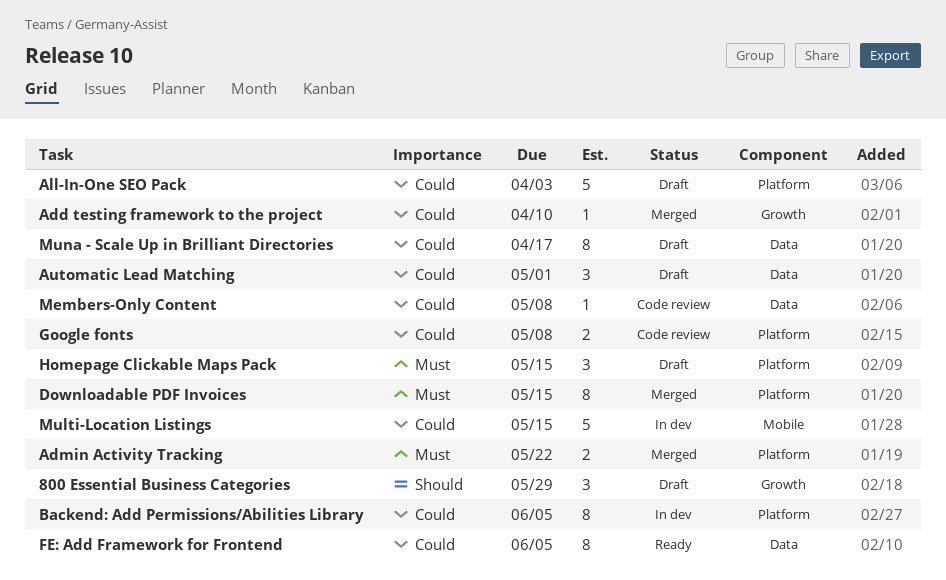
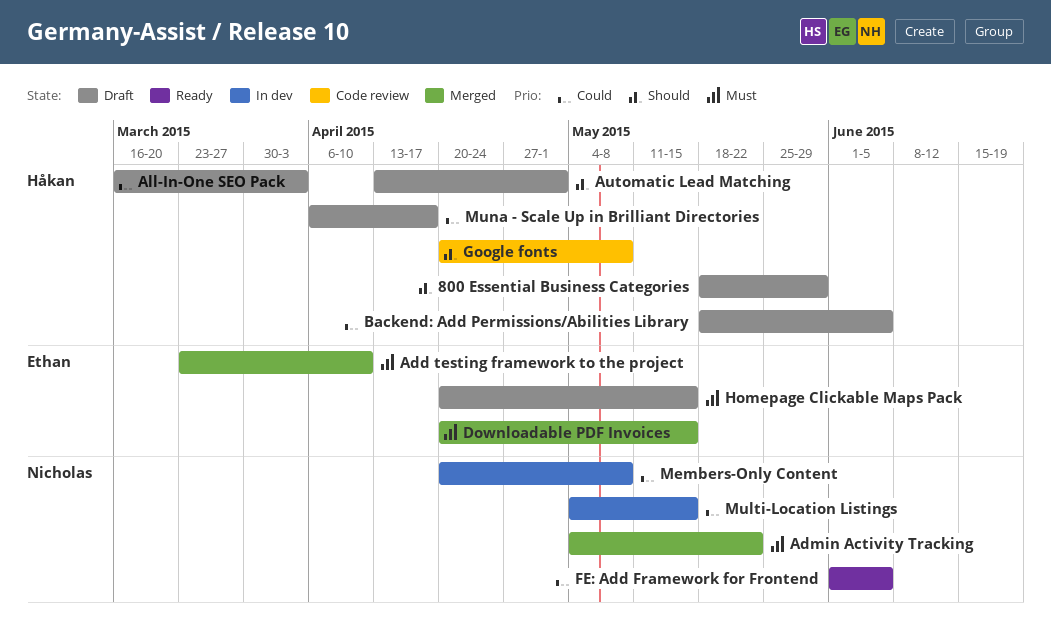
Add testing framework to the project, priority: Could -> Must
Automatic Lead Matching, priority: Could -> Should
Backend: Add Permissions/Abilities Library, status: In dev -> Draft
Google fonts, priority: Could -> Should
Members-Only Content, status: Code review -> In dev

